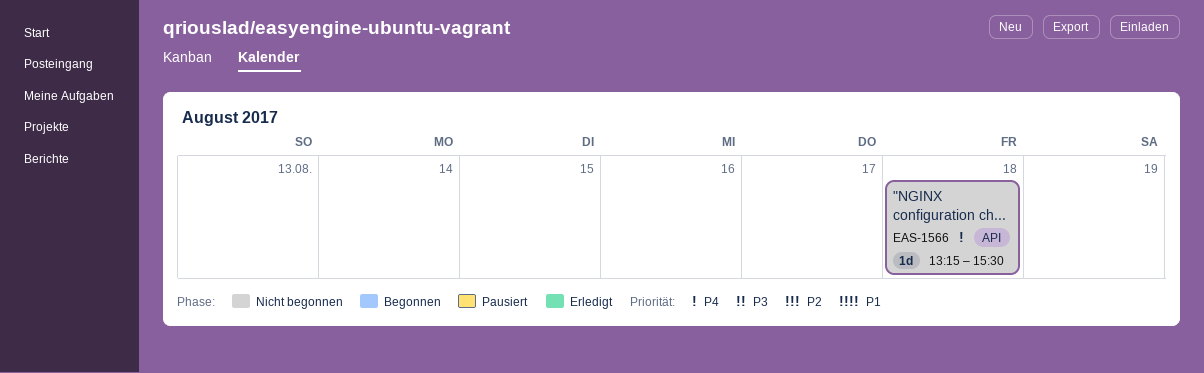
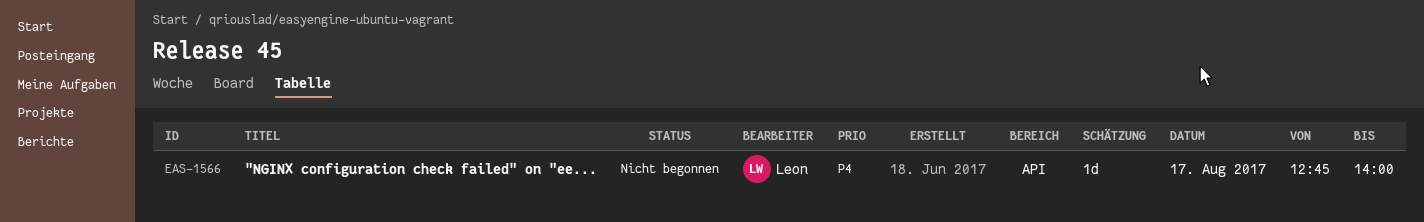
EAS-1566, day: Aug 18 -> Aug 17
EAS-1566, begins: 13:15 -> 12:45
EAS-1566, ends: 15:30 -> 14:00

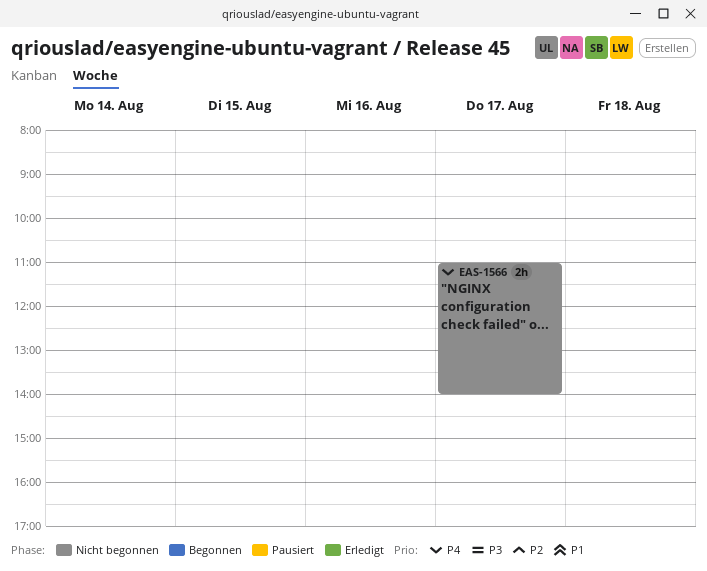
EAS-1566, estimate: 1d -> 2h
EAS-1566, begins: 12:45 -> 11:00

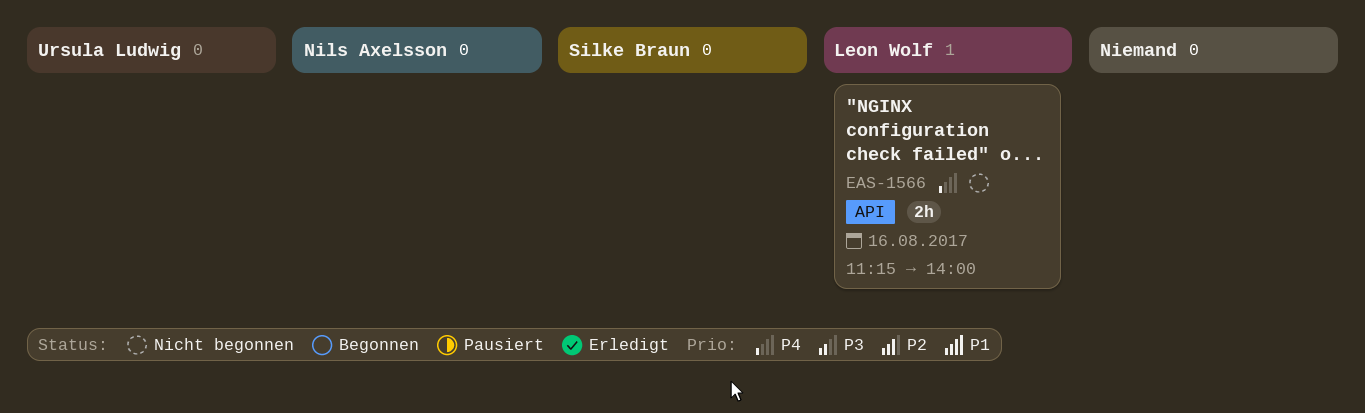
EAS-1566, day: Aug 17 -> Aug 16
EAS-1566, begins: 11:00 -> 11:15

